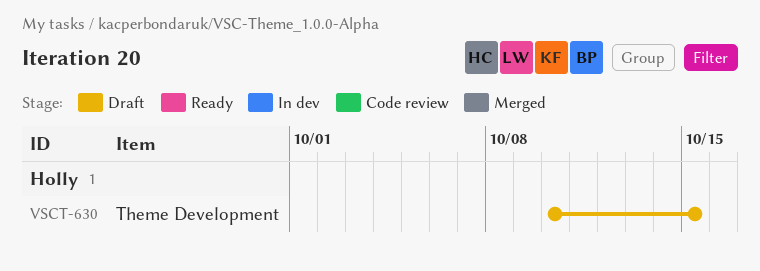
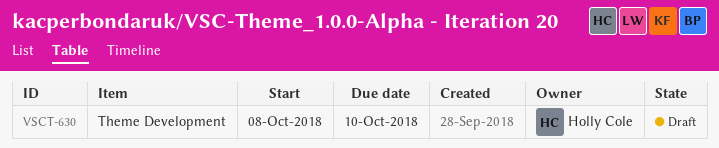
VSCT-630, start: Oct 10 -> Oct 8
VSCT-630, due: Oct 15 -> Oct 10

